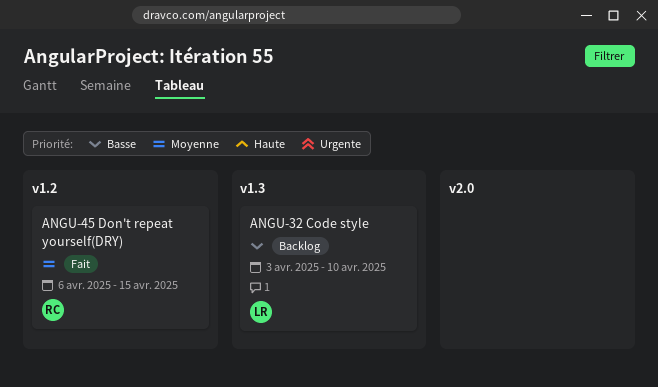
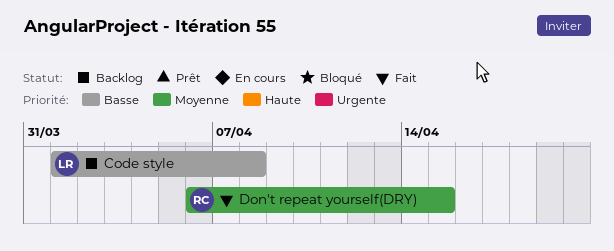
Code style, start: Apr 3 -> Apr 1
Code style, due: Apr 10 -> Apr 8

